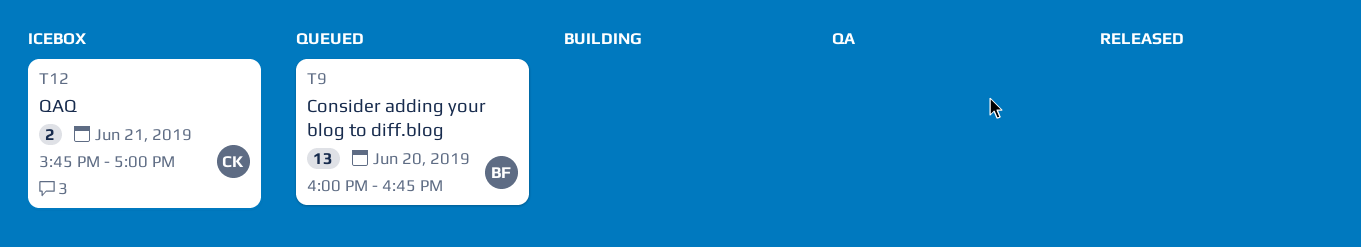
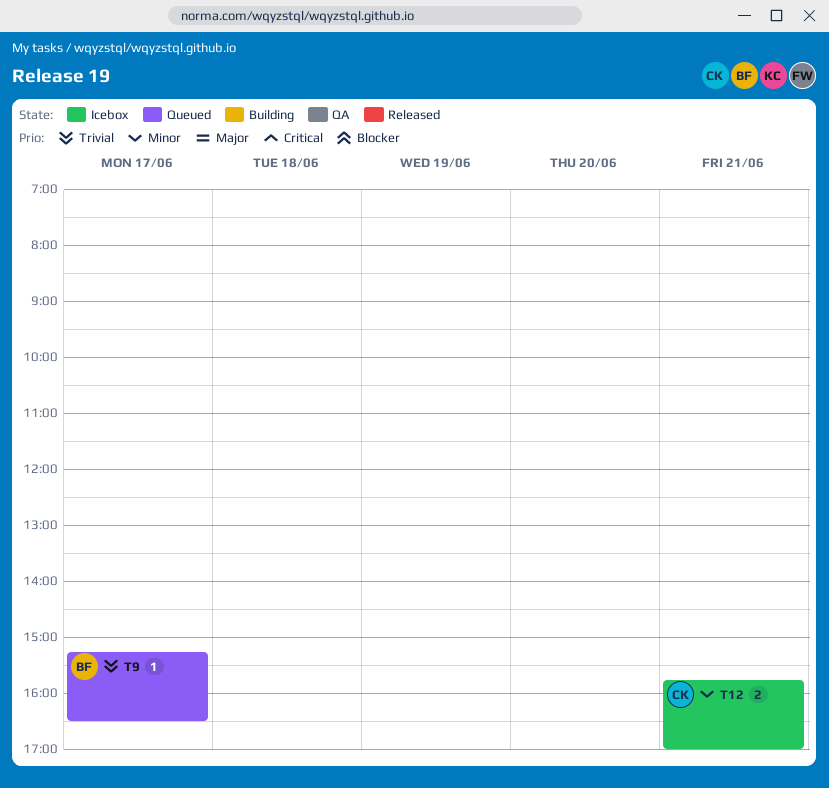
T9, estimate: 13 -> 1
T9, day: Jun 20 -> Jun 17
T9, begins: 16:00 -> 15:15
T9, ends: 16:45 -> 16:30

